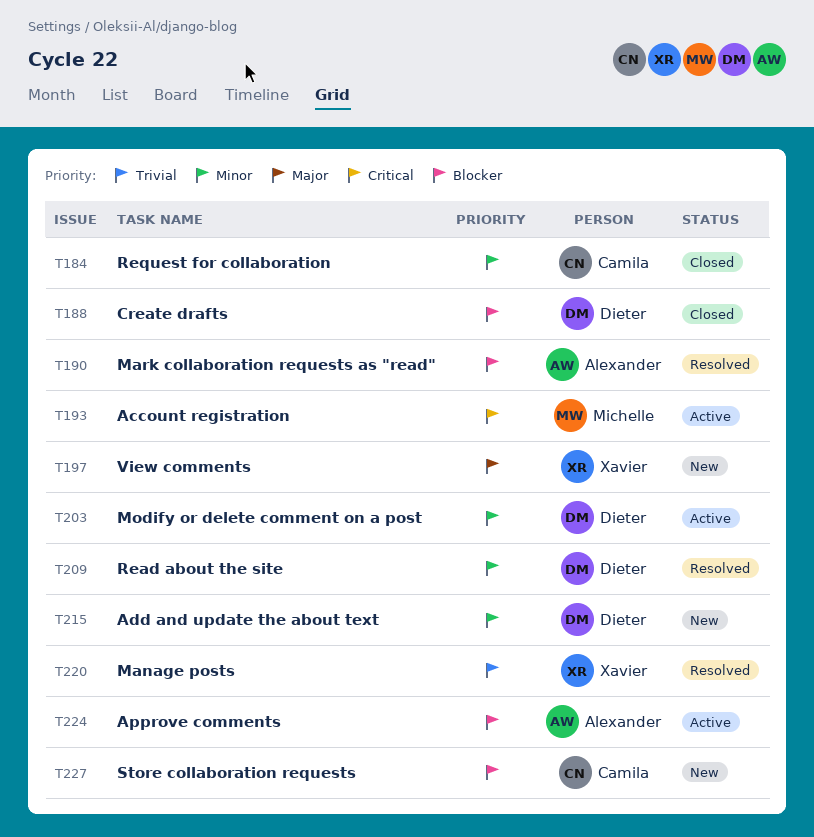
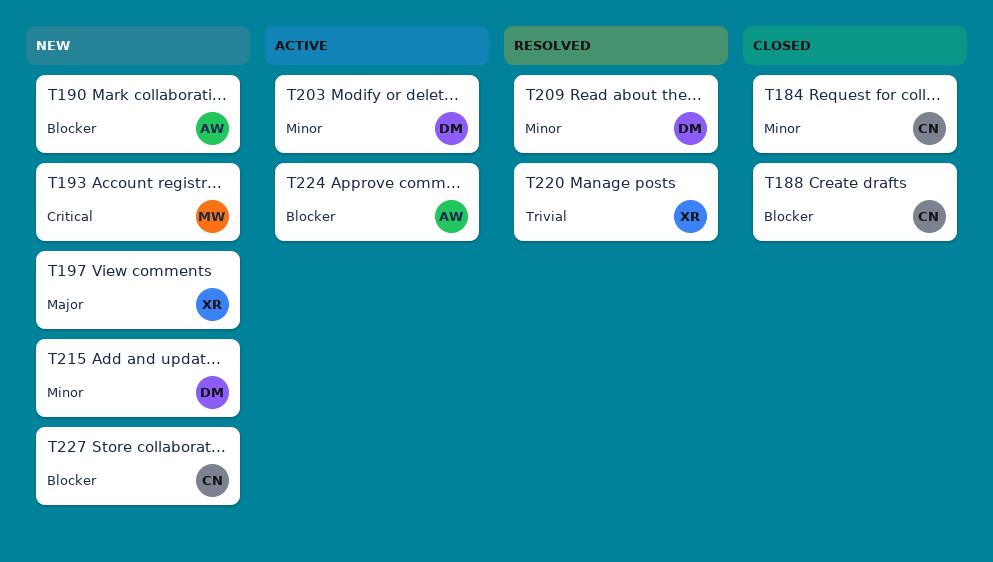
T188, owner: Dieter -> Camila
T190, status: Resolved -> New
T193, status: Active -> New

